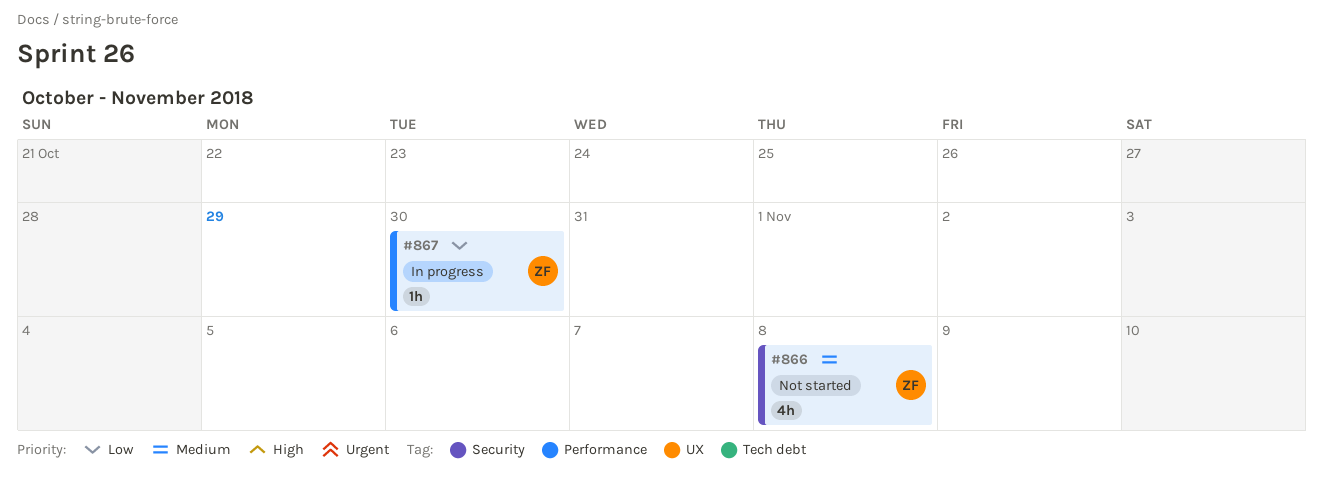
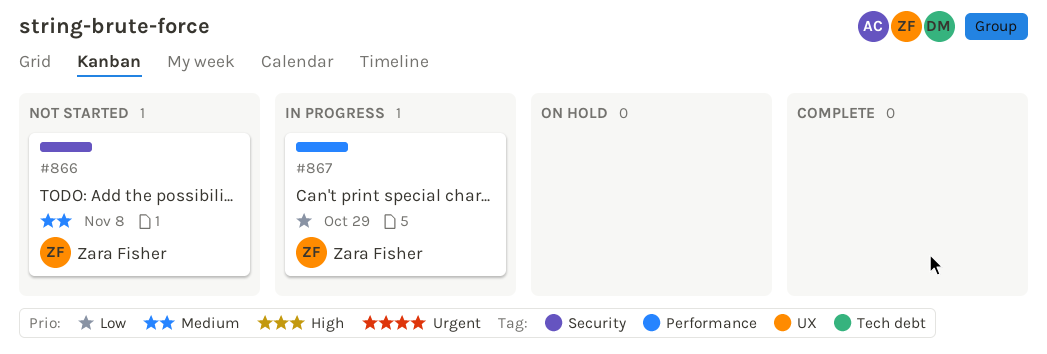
#867, due: Oct 30 -> Oct 29

